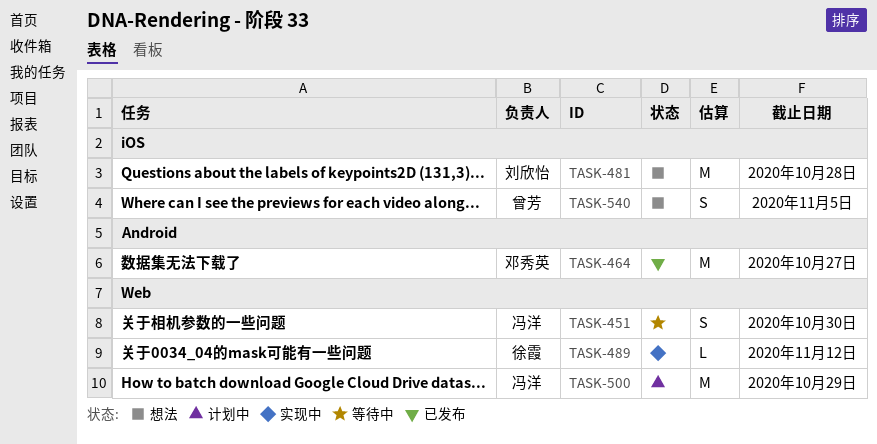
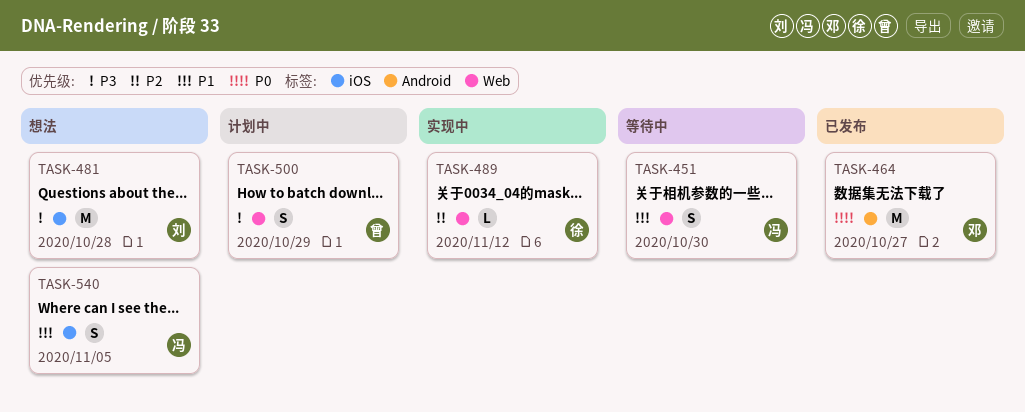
TASK-500, owner: 冯洋 -> 曾芳
TASK-500, estimate: M -> S
TASK-540, owner: 曾芳 -> 冯洋

